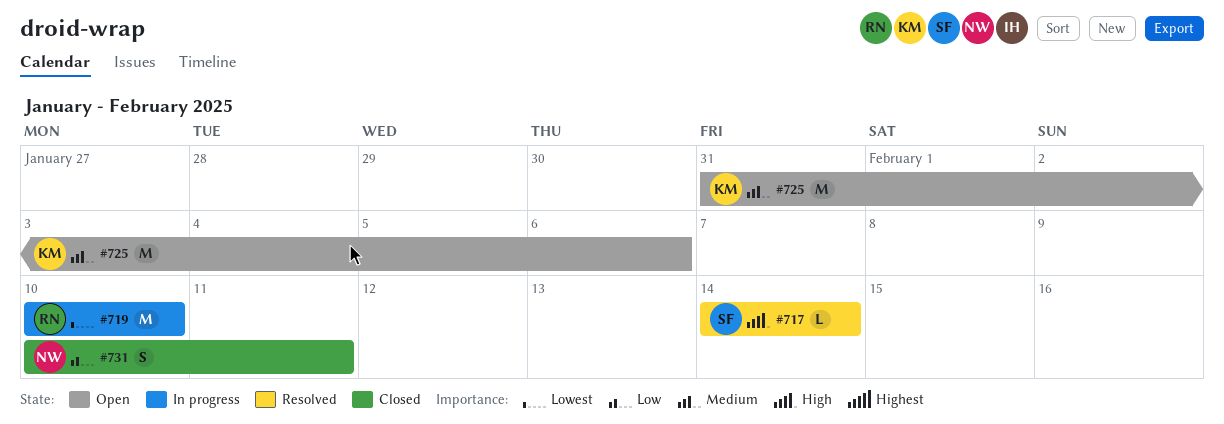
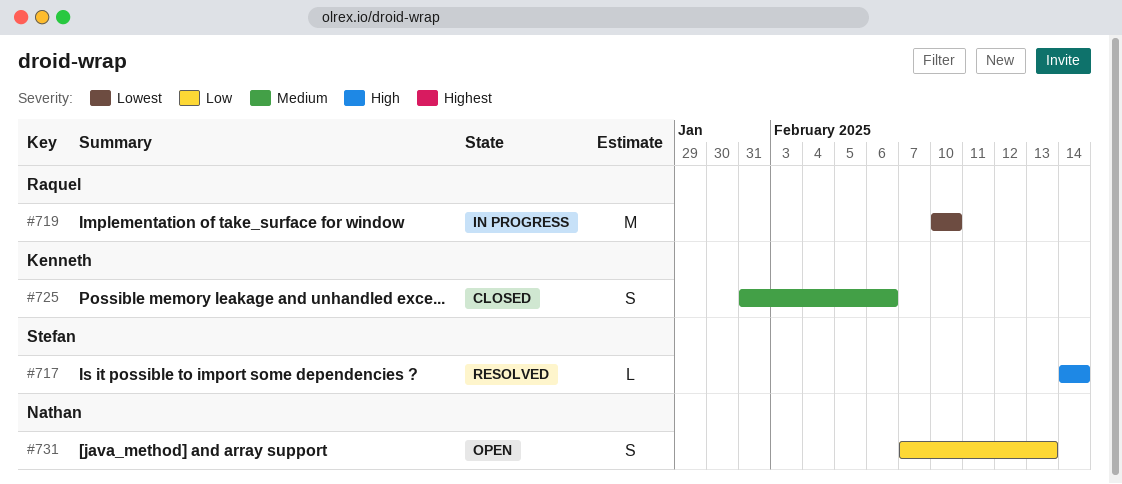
#725, status: Open -> Closed
#725, estimate: M -> S
#731, status: Closed -> Open
#731, start: Feb 10 -> Feb 7
#731, due: Feb 11 -> Feb 13

